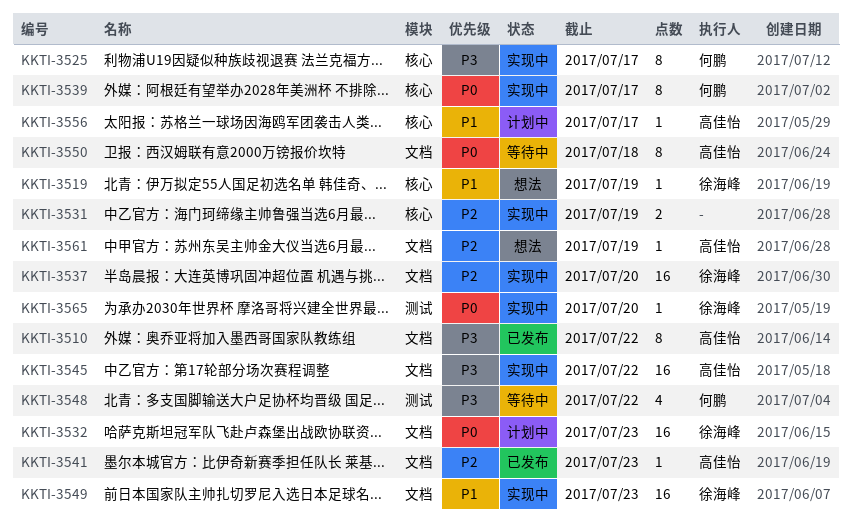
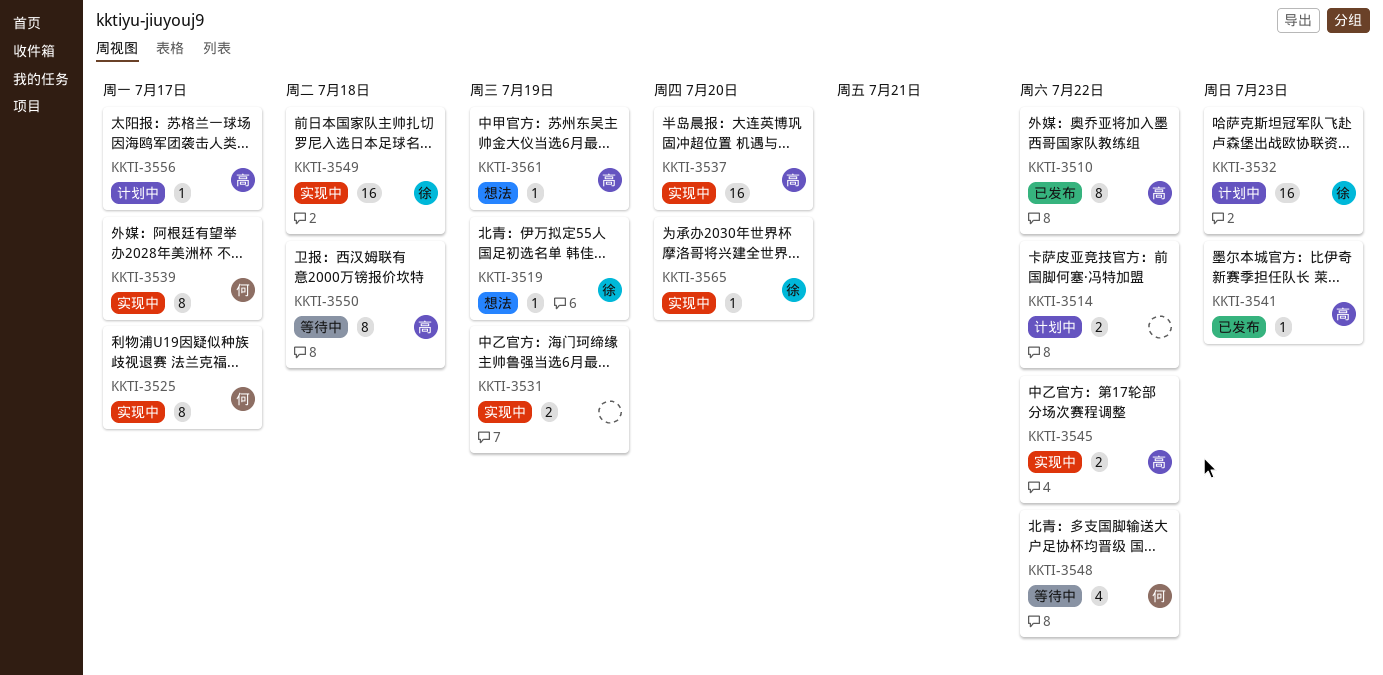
KKTI-3514: none -> present
KKTI-3537, owner: 徐海峰 -> 高佳怡
KKTI-3545, estimate: 16 -> 2
KKTI-3549, due: Jul 23 -> Jul 18

